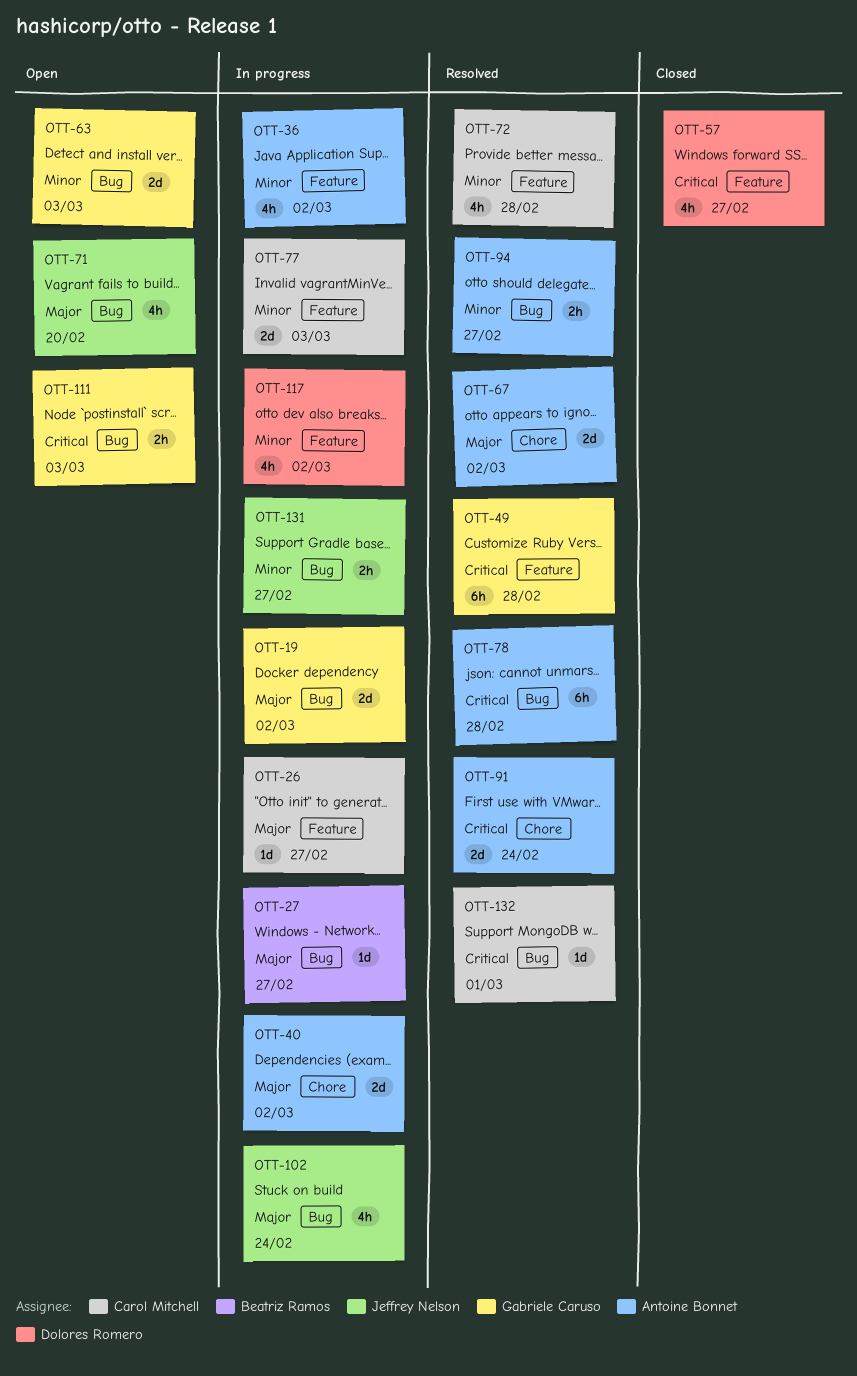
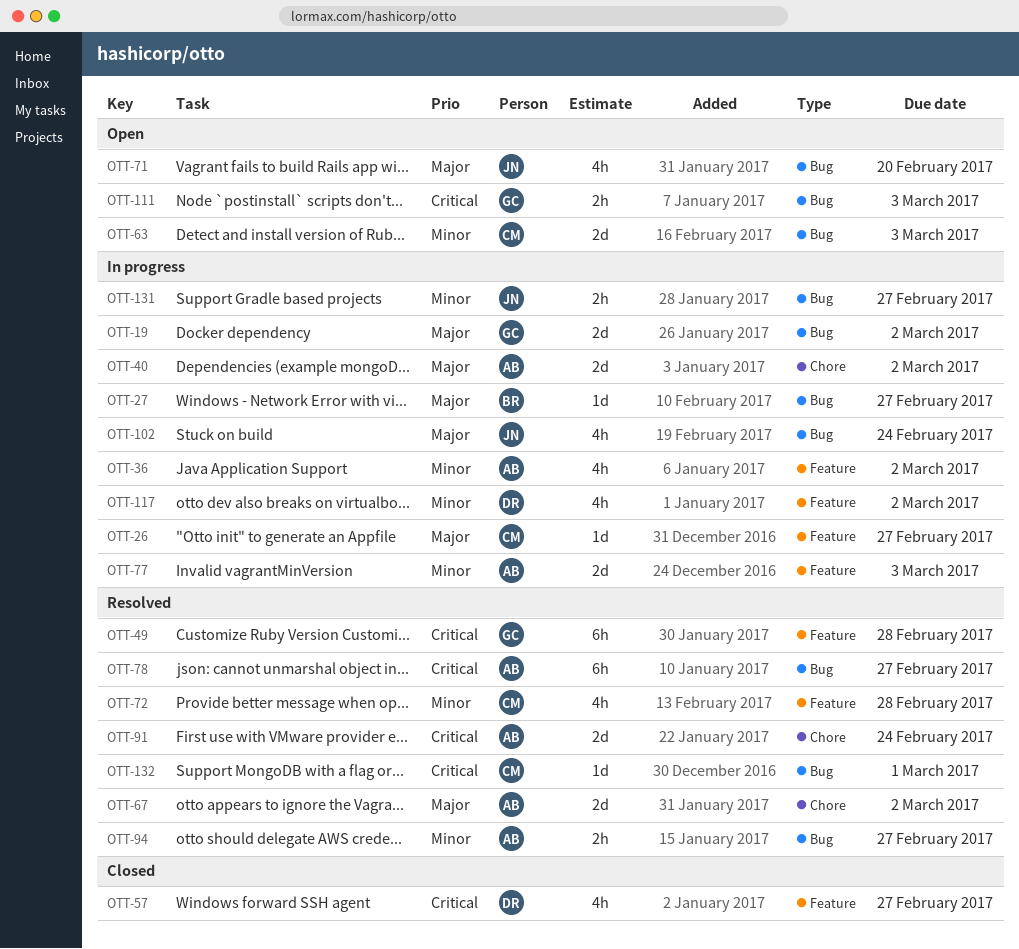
OTT-63, owner: Gabriele Caruso -> Carol Mitchell
OTT-77, owner: Carol Mitchell -> Antoine Bonnet
OTT-78, due: Feb 28 -> Feb 27

